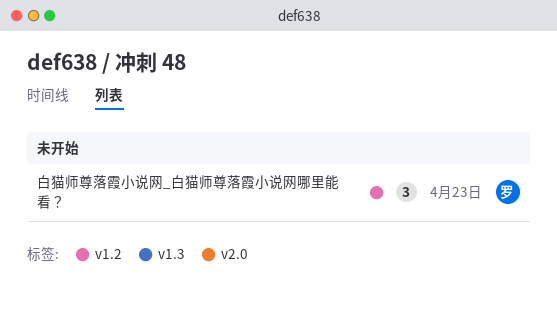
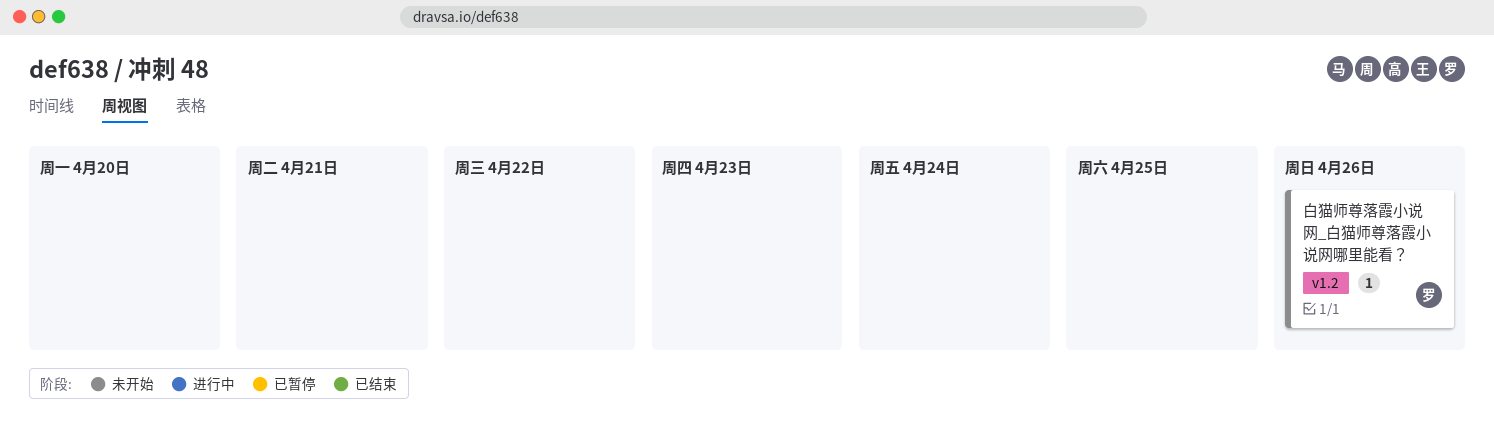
白猫师尊落霞小说网_白猫师尊落霞小说网哪里能看？, estimate: 3 -> 1
白猫师尊落霞小说网_白猫师尊落霞小说网哪里能看？, due: Apr 23 -> Apr 26

